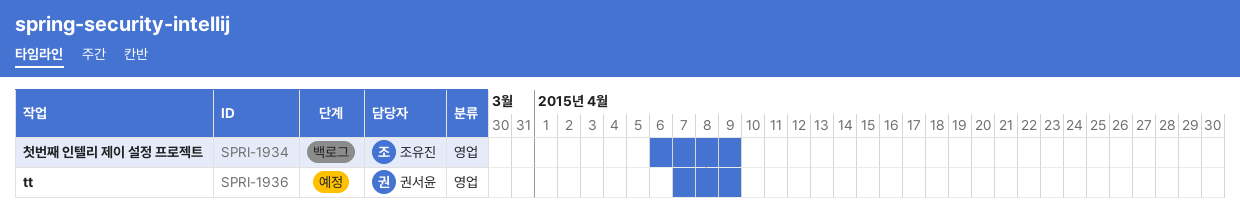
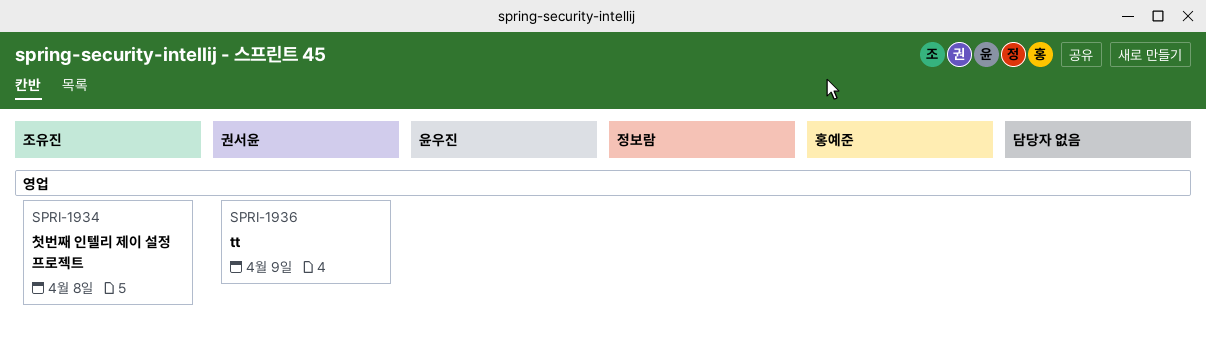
SPRI-1934, due: Apr 9 -> Apr 8

